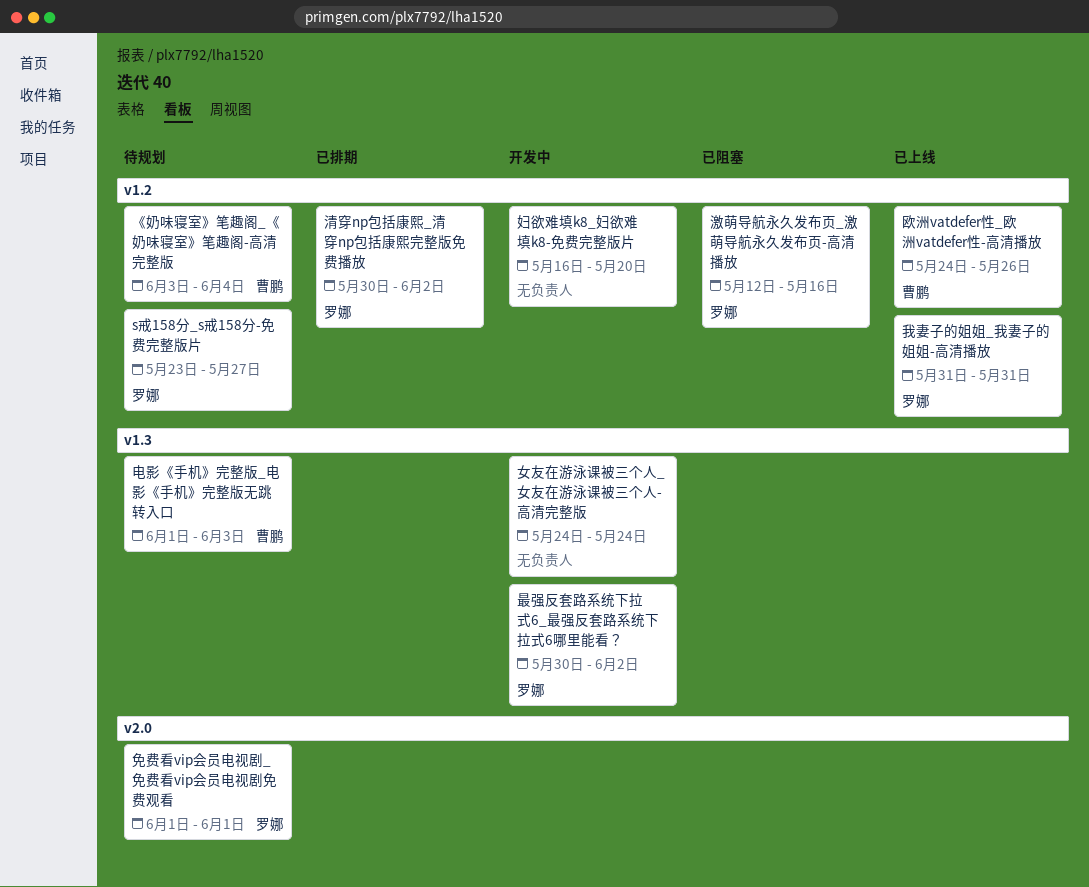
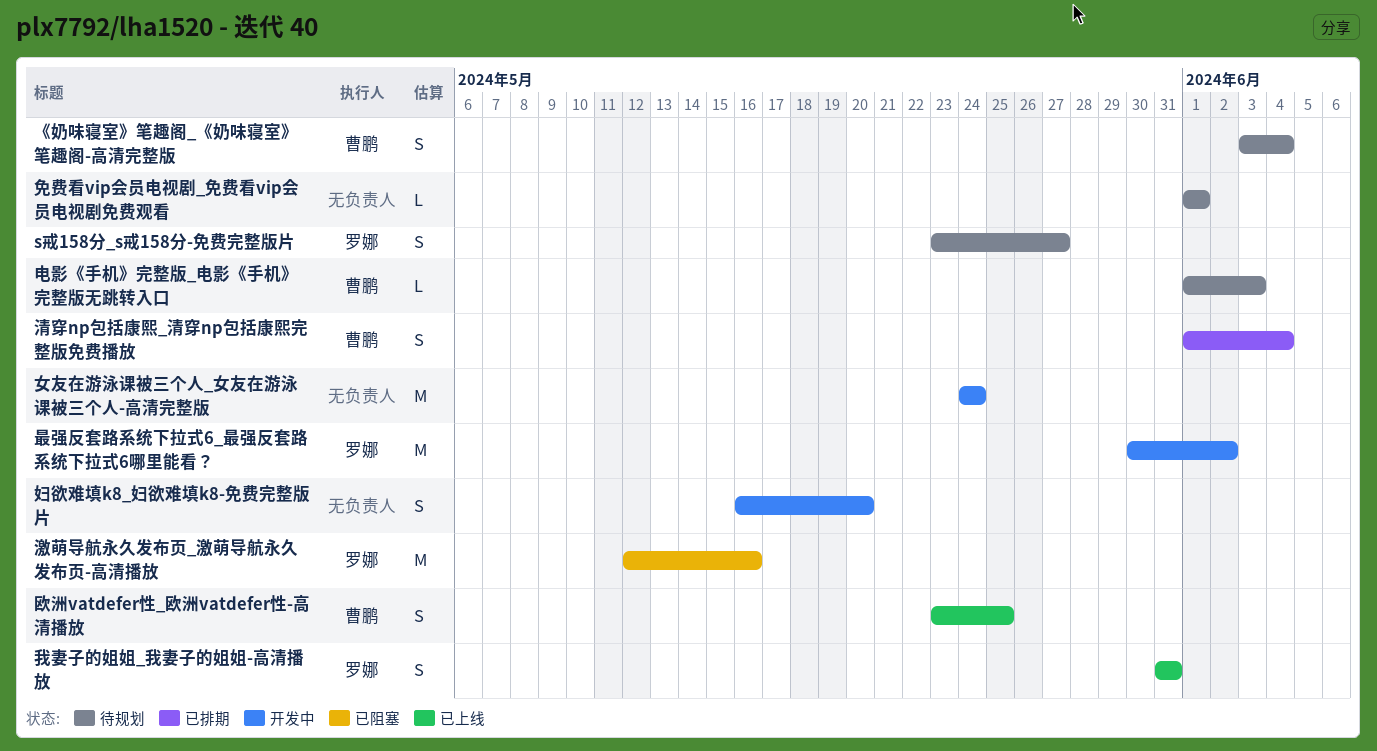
免费看vip会员电视剧_免费看vip会员电视剧免费观看, owner: 罗娜 -> none
欧洲vatdefer性_欧洲vatdefer性-高清播放, start: May 24 -> May 23
欧洲vatdefer性_欧洲vatdefer性-高清播放, due: May 26 -> May 25
清穿np包括康熙_清穿np包括康熙完整版免费播放, owner: 罗娜 -> 曹鹏
清穿np包括康熙_清穿np包括康熙完整版免费播放, start: May 30 -> Jun 1
清穿np包括康熙_清穿np包括康熙完整版免费播放, due: Jun 2 -> Jun 4

